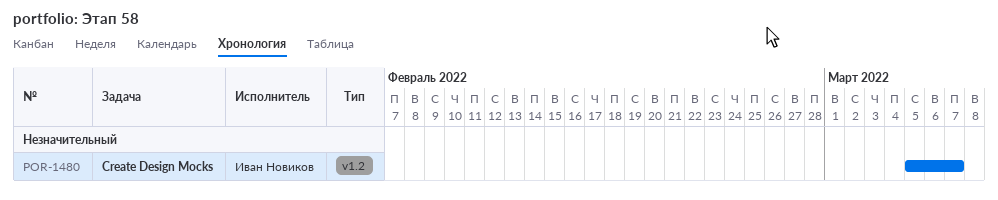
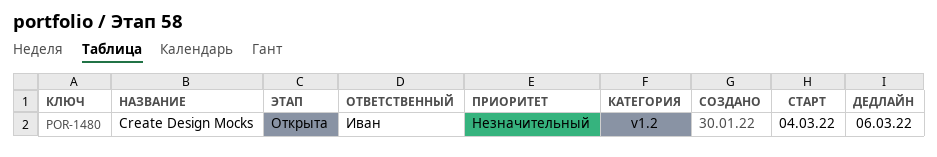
POR-1480, start: Mar 5 -> Mar 4
POR-1480, due: Mar 7 -> Mar 6

